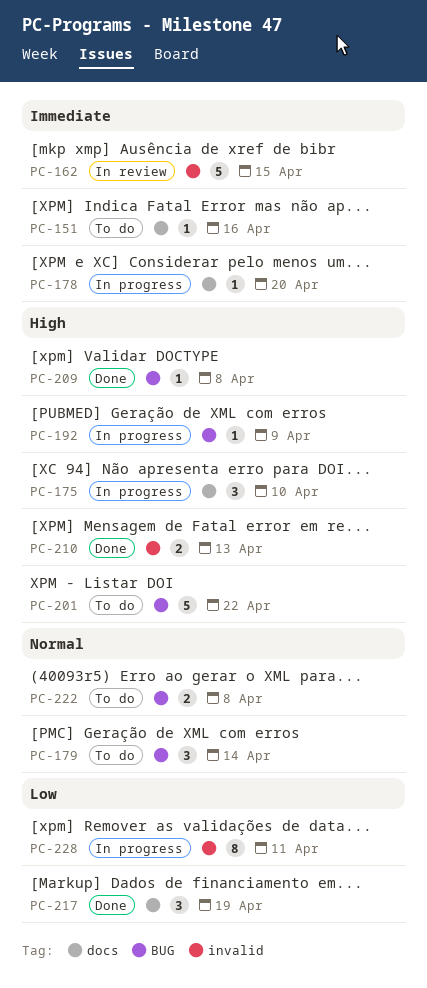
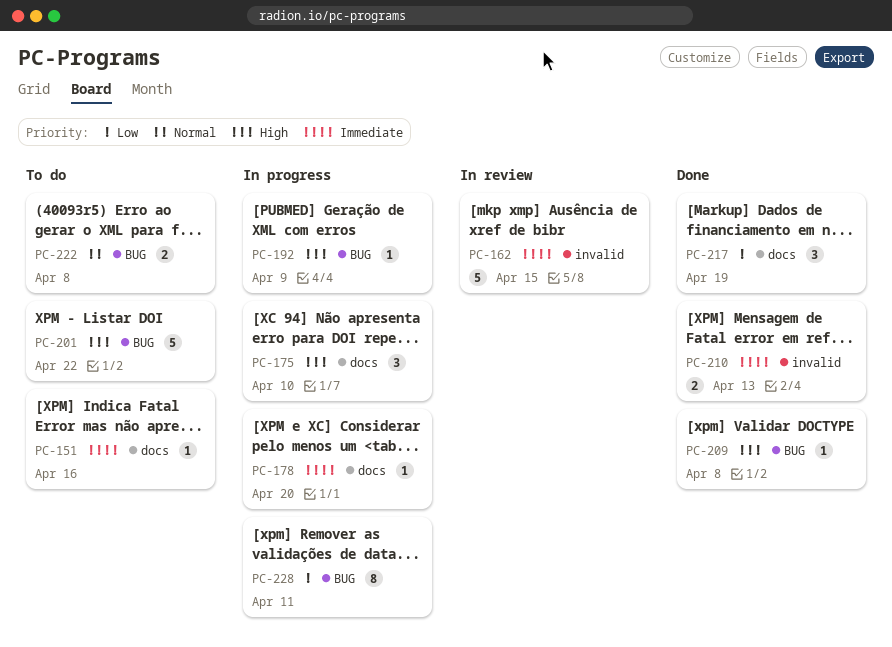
PC-179: present -> none
PC-210, priority: High -> Immediate
PC-228, label: invalid -> BUG

